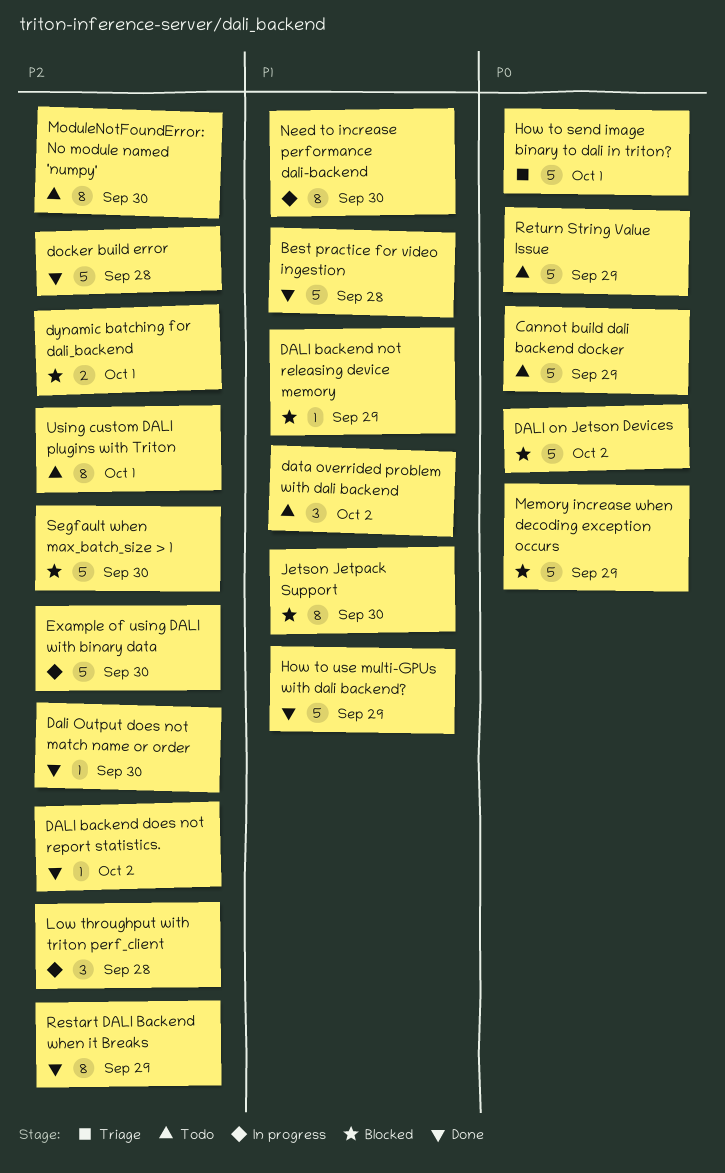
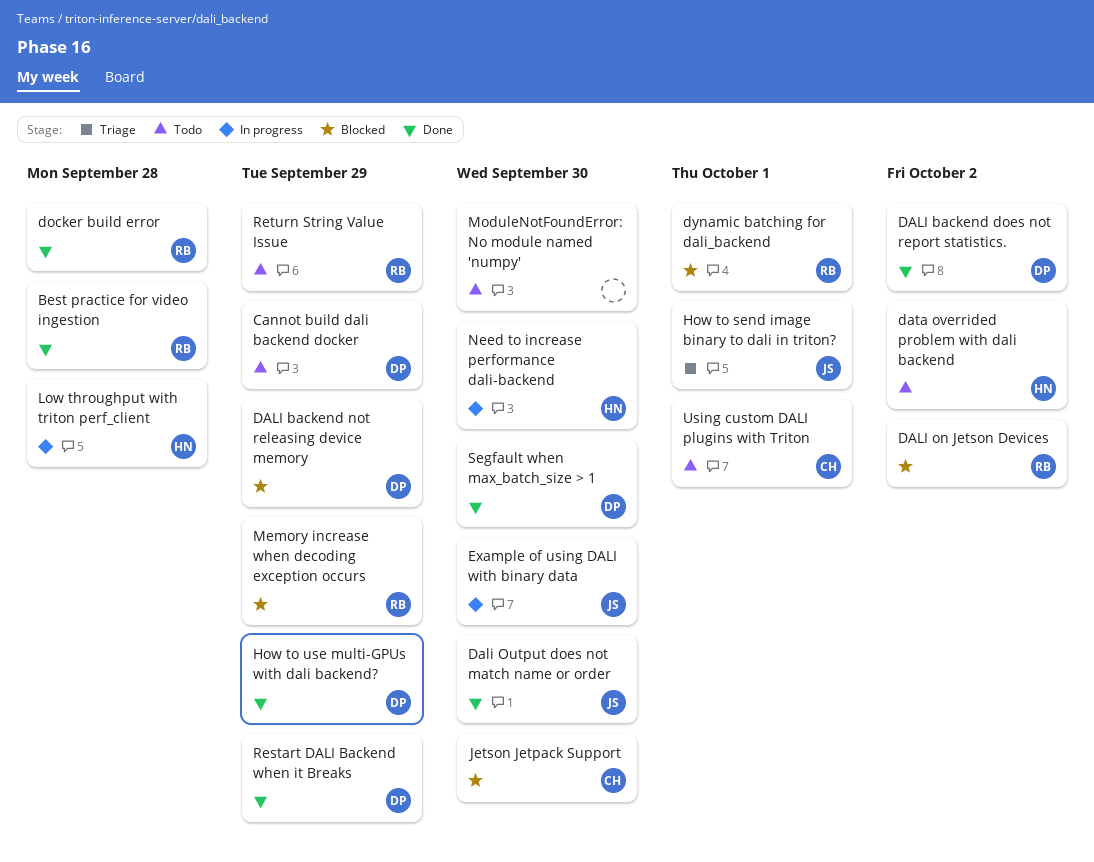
Segfault when max_batch_size > 1, status: Blocked -> Done

